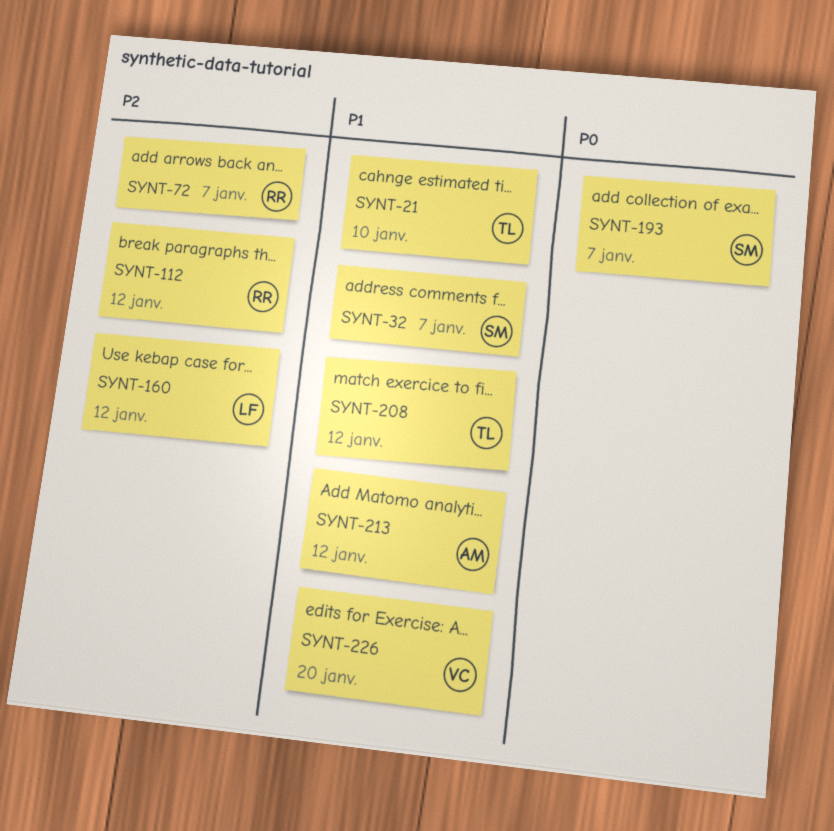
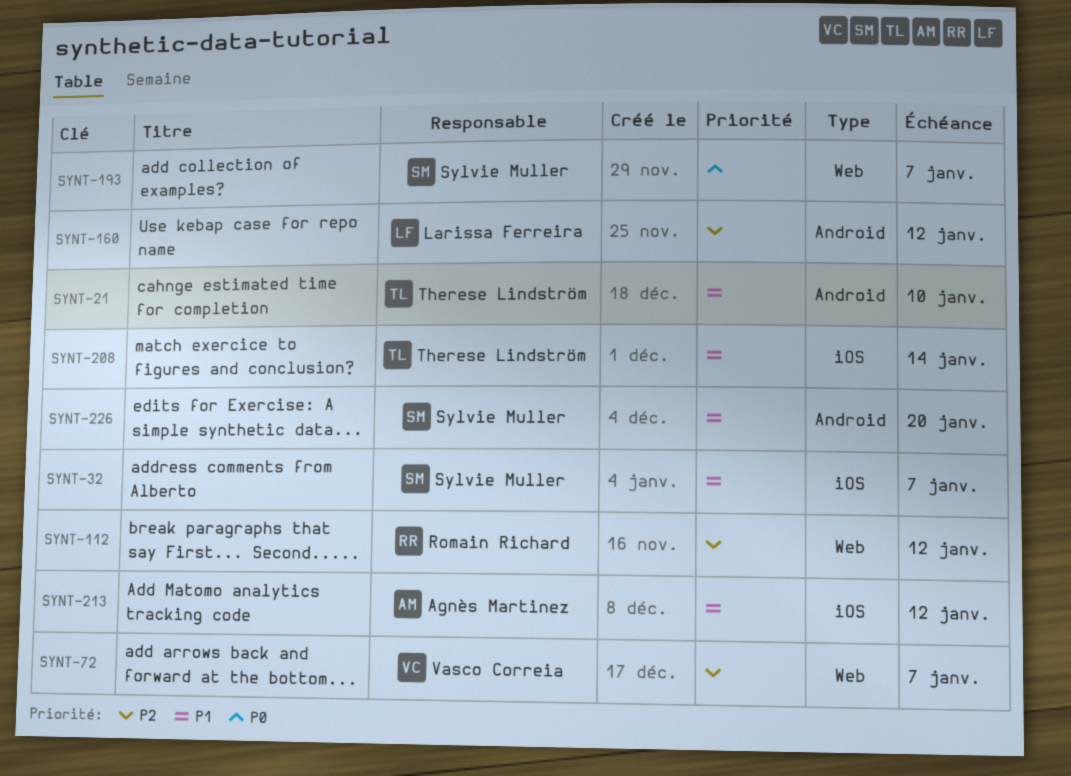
SYNT-72, owner: Romain Richard -> Vasco Correia
SYNT-208, due: Jan 12 -> Jan 14
SYNT-226, owner: Vasco Correia -> Sylvie Muller

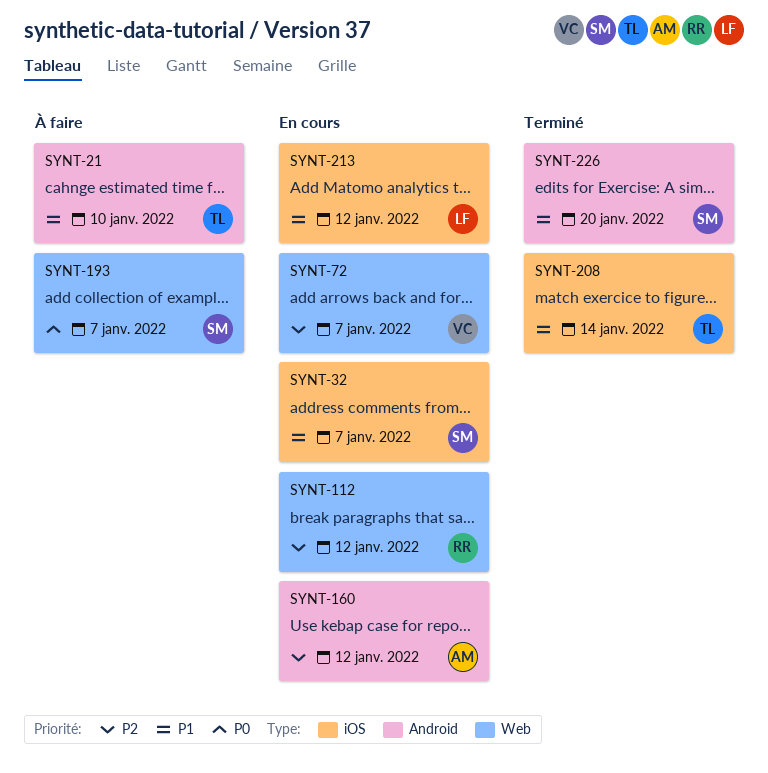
SYNT-160, owner: Larissa Ferreira -> Agnès Martinez
SYNT-213, owner: Agnès Martinez -> Larissa Ferreira

